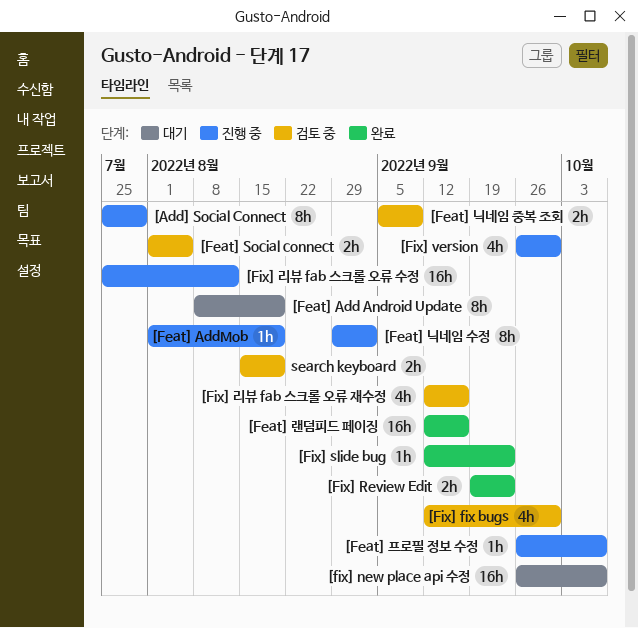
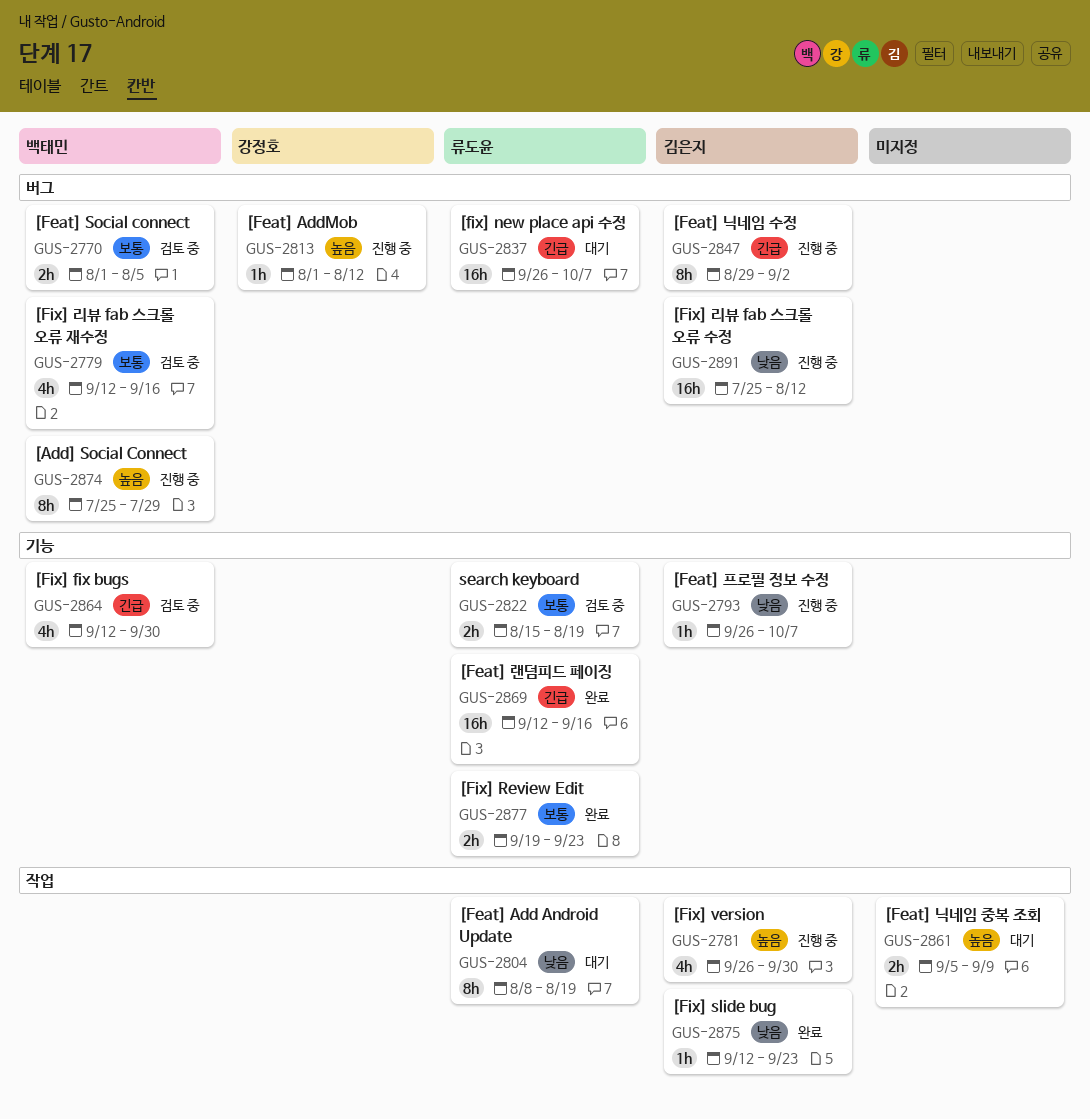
[Feat] AddMob, due: Aug 19 -> Aug 12
[Feat] 닉네임 중복 조회, status: 검토 중 -> 대기

